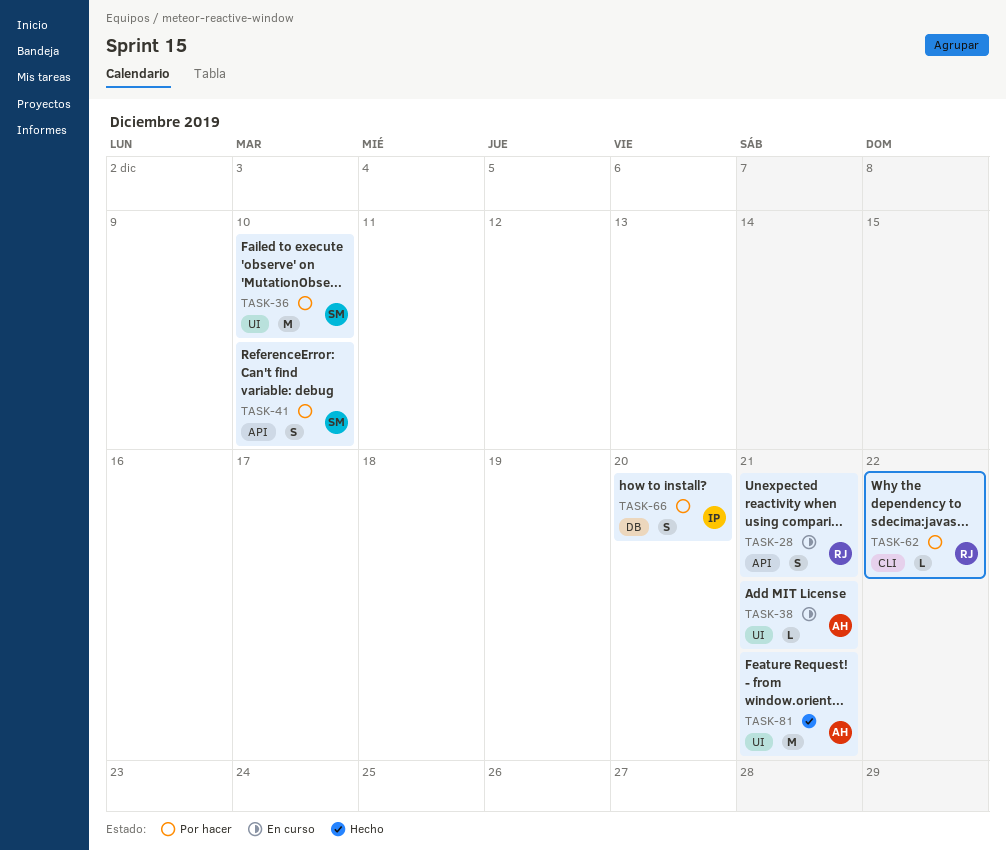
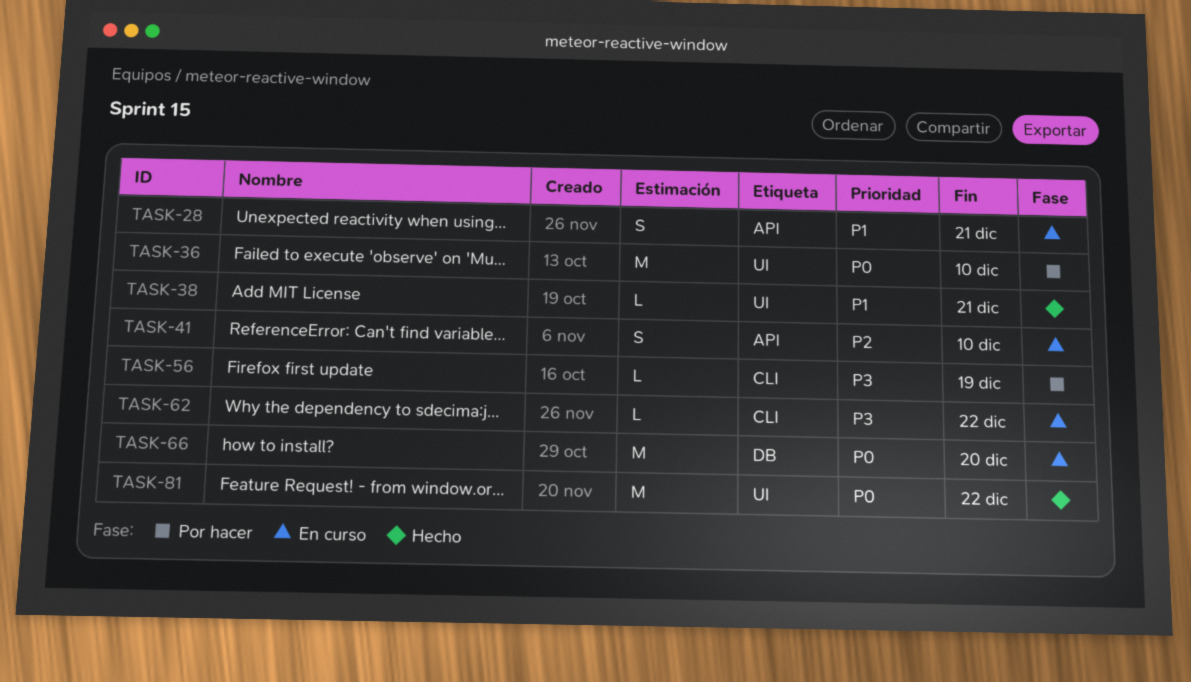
TASK-38, status: En curso -> Hecho
TASK-41, status: Por hacer -> En curso
TASK-56: none -> present
TASK-62, status: Por hacer -> En curso
TASK-66, status: Por hacer -> En curso
TASK-66, estimate: S -> M
TASK-81, due: Dec 21 -> Dec 22

